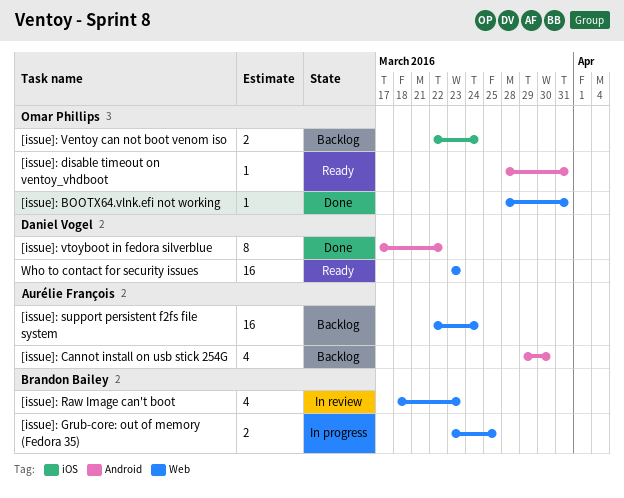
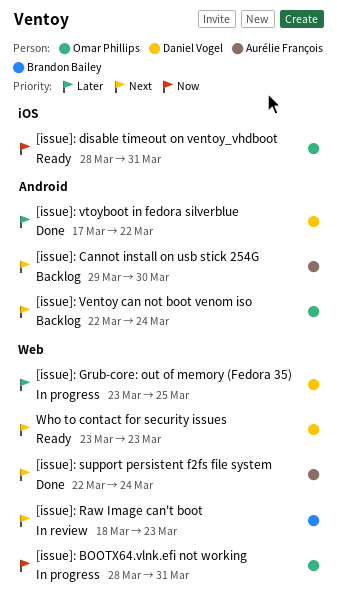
[issue]: BOOTX64.vlnk.efi not working, status: Done -> In progress
[issue]: disable timeout on ventoy_vhdboot, label: Android -> iOS
[issue]: Grub-core: out of memory (Fedora 35), owner: Brandon Bailey -> Daniel Vogel
[issue]: support persistent f2fs file system, status: Backlog -> Done
[issue]: Ventoy can not boot venom iso, label: iOS -> Android

